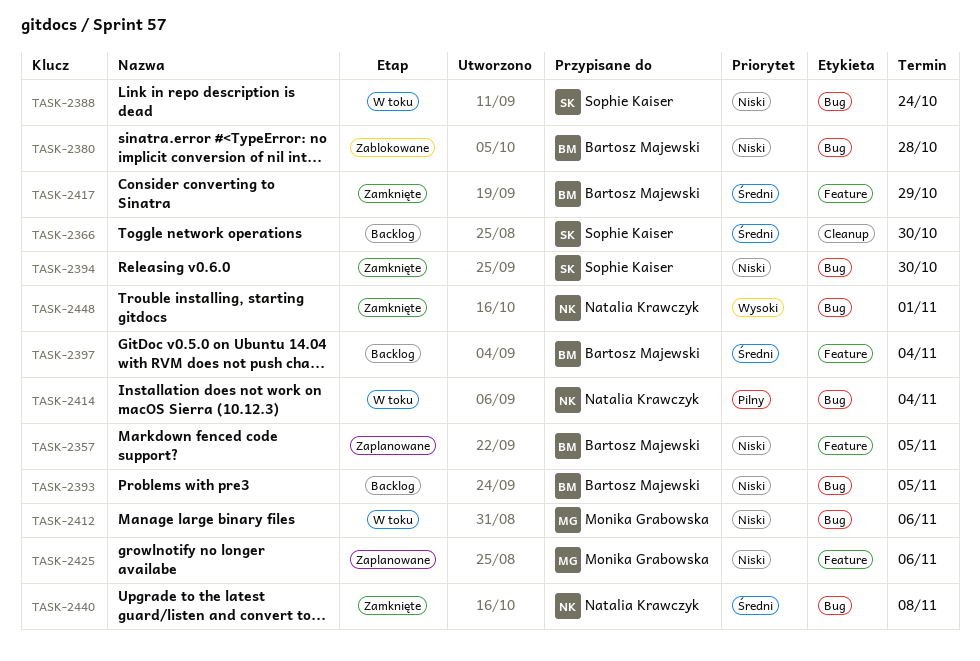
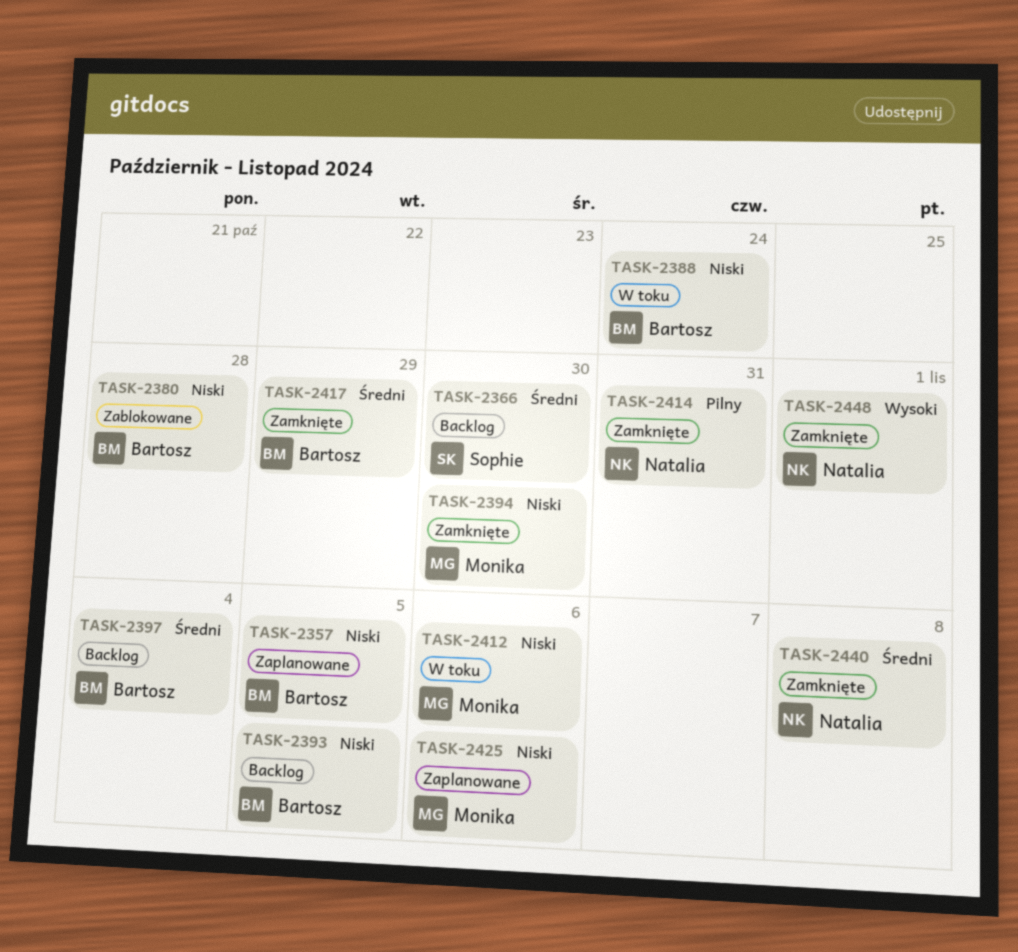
TASK-2388, owner: Sophie Kaiser -> Bartosz Majewski
TASK-2394, owner: Sophie Kaiser -> Monika Grabowska
TASK-2414, status: W toku -> Zamknięte
TASK-2414, due: Nov 4 -> Oct 31

